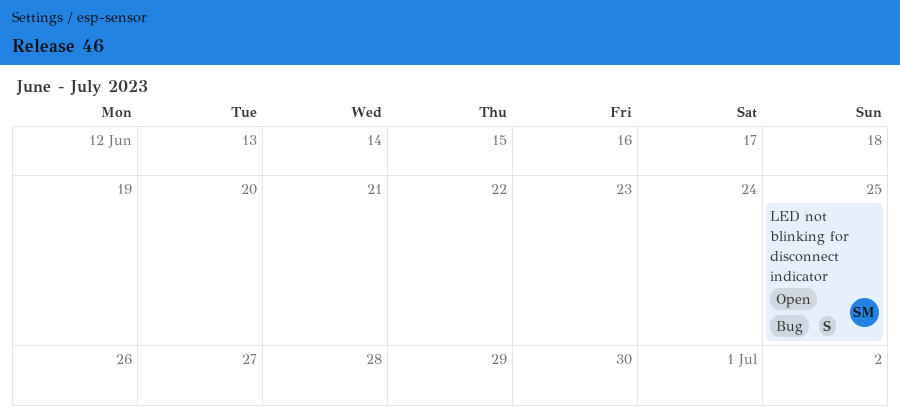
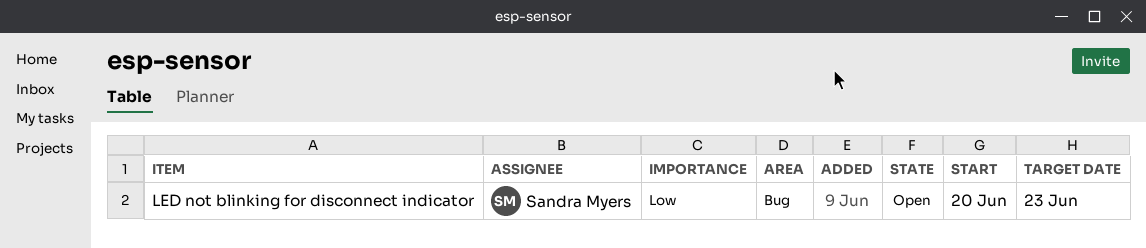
LED not blinking for disconnect indicator, due: Jun 25 -> Jun 23

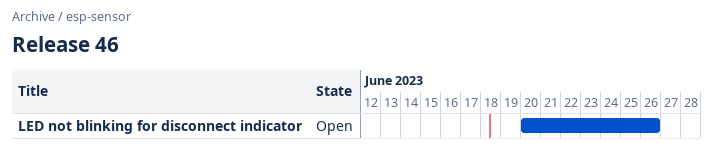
LED not blinking for disconnect indicator, due: Jun 23 -> Jun 26

